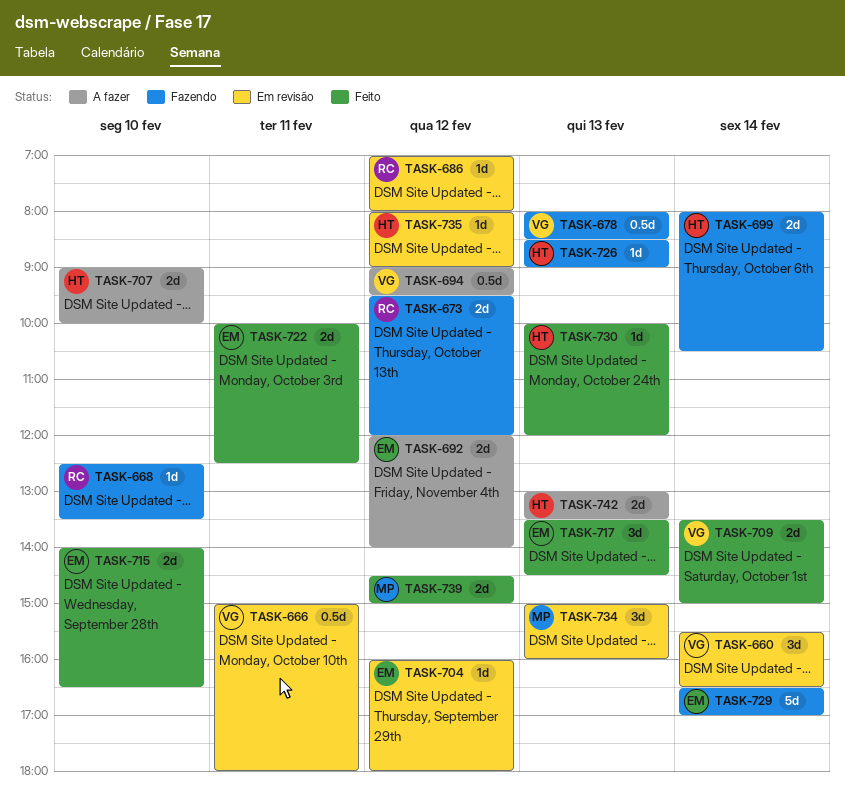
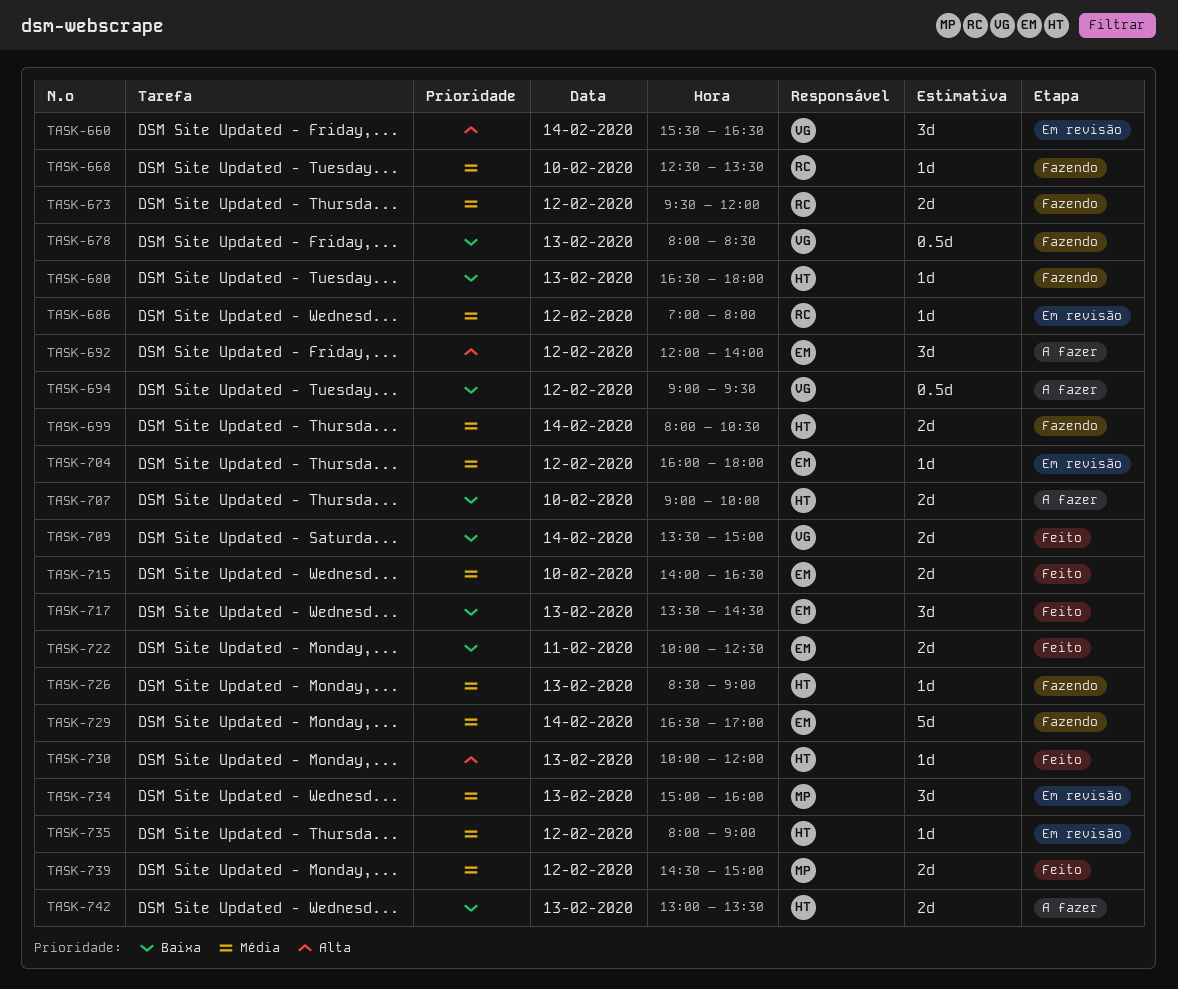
TASK-666: present -> none
TASK-680: none -> present
TASK-692, estimate: 2d -> 3d

